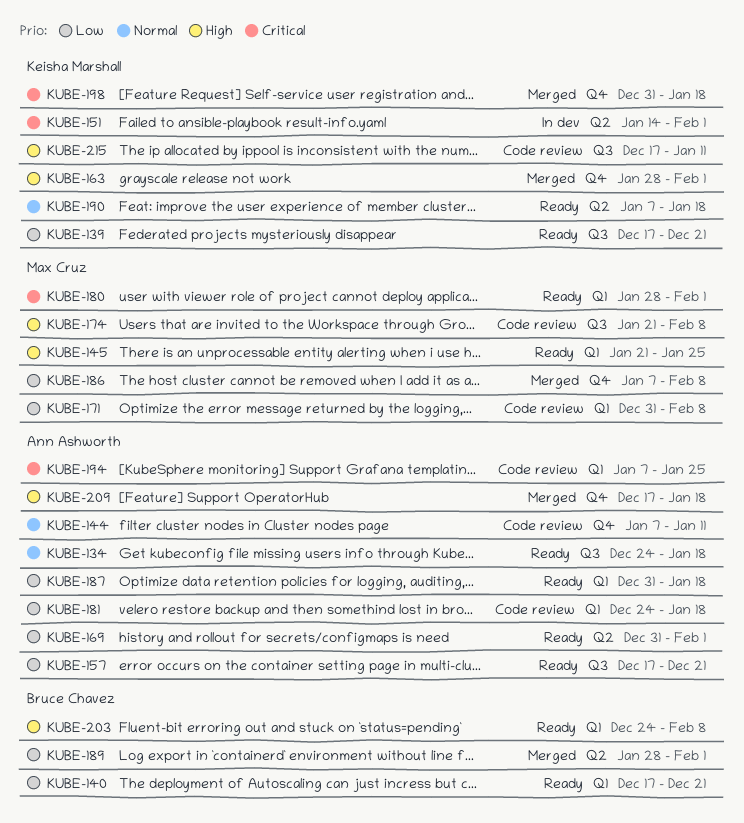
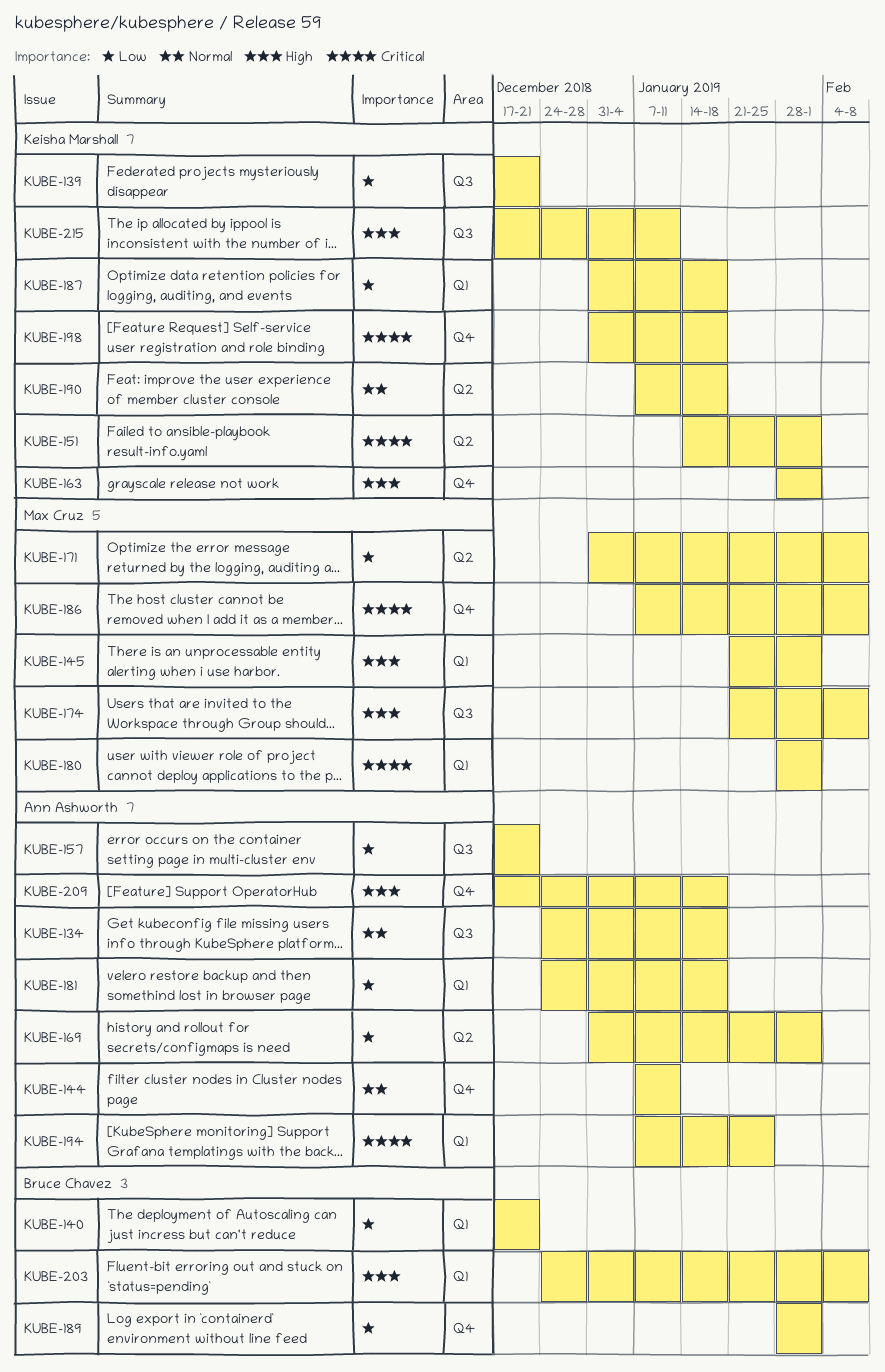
KUBE-145, due: Jan 25 -> Feb 1
KUBE-171, label: Q1 -> Q2
KUBE-186, priority: Low -> Critical
KUBE-187, owner: Ann Ashworth -> Keisha Marshall
KUBE-189, label: Q2 -> Q4

